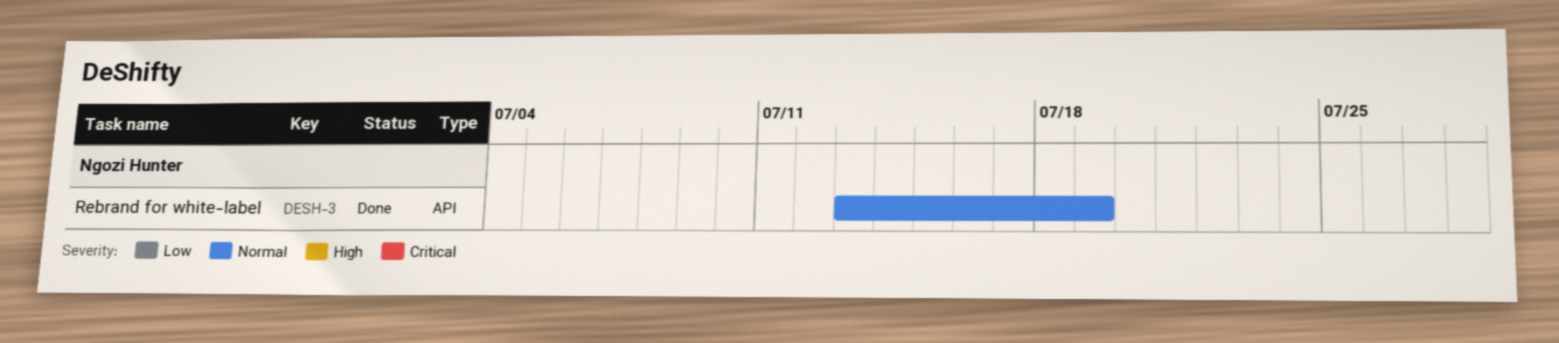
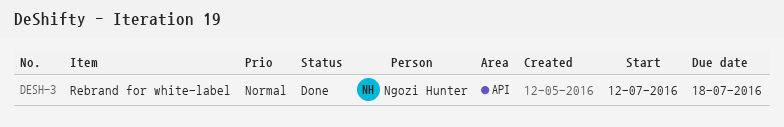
DESH-3, start: Jul 13 -> Jul 12
DESH-3, due: Jul 19 -> Jul 18

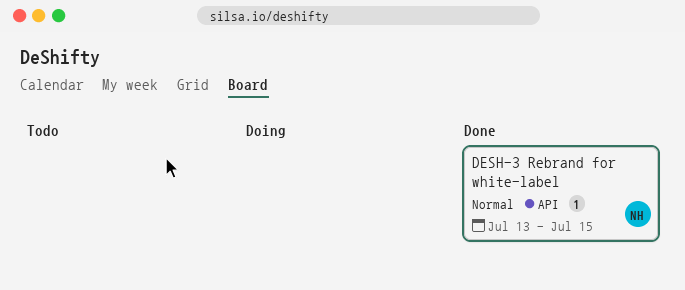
DESH-3, start: Jul 12 -> Jul 13
DESH-3, due: Jul 18 -> Jul 15

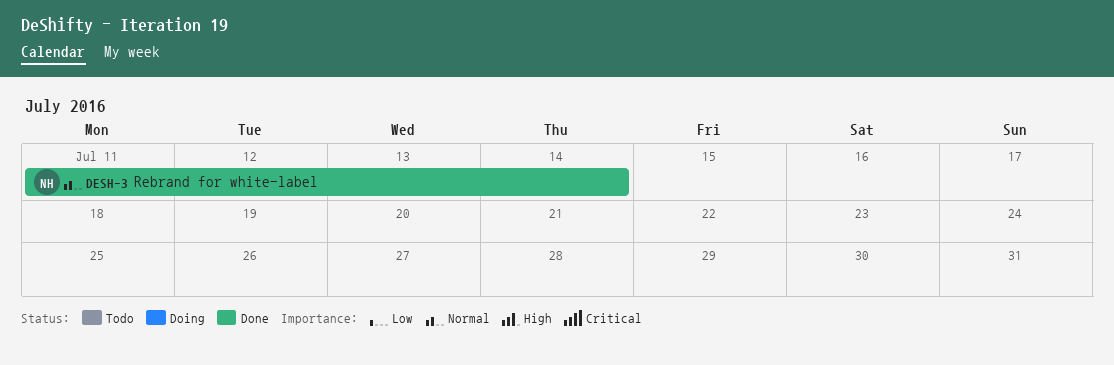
DESH-3, start: Jul 13 -> Jul 11
DESH-3, due: Jul 15 -> Jul 14

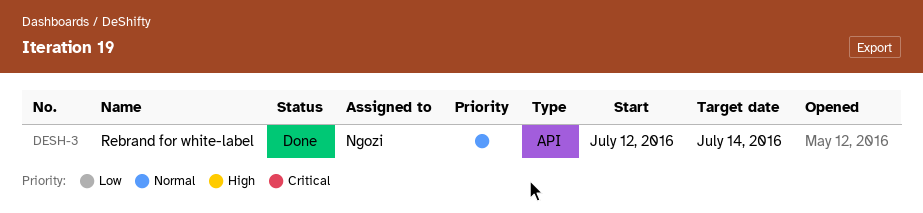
DESH-3, start: Jul 11 -> Jul 12

